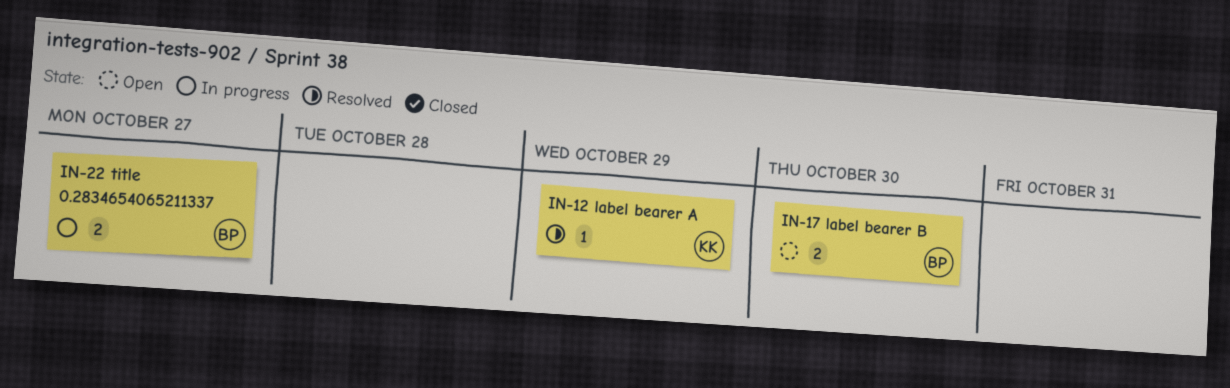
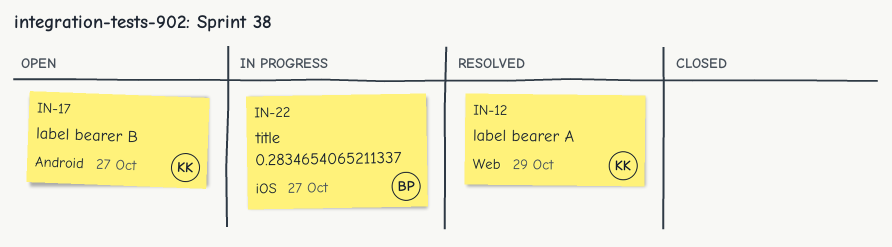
IN-17, owner: BP -> KK
IN-17, due: Oct 30 -> Oct 27

